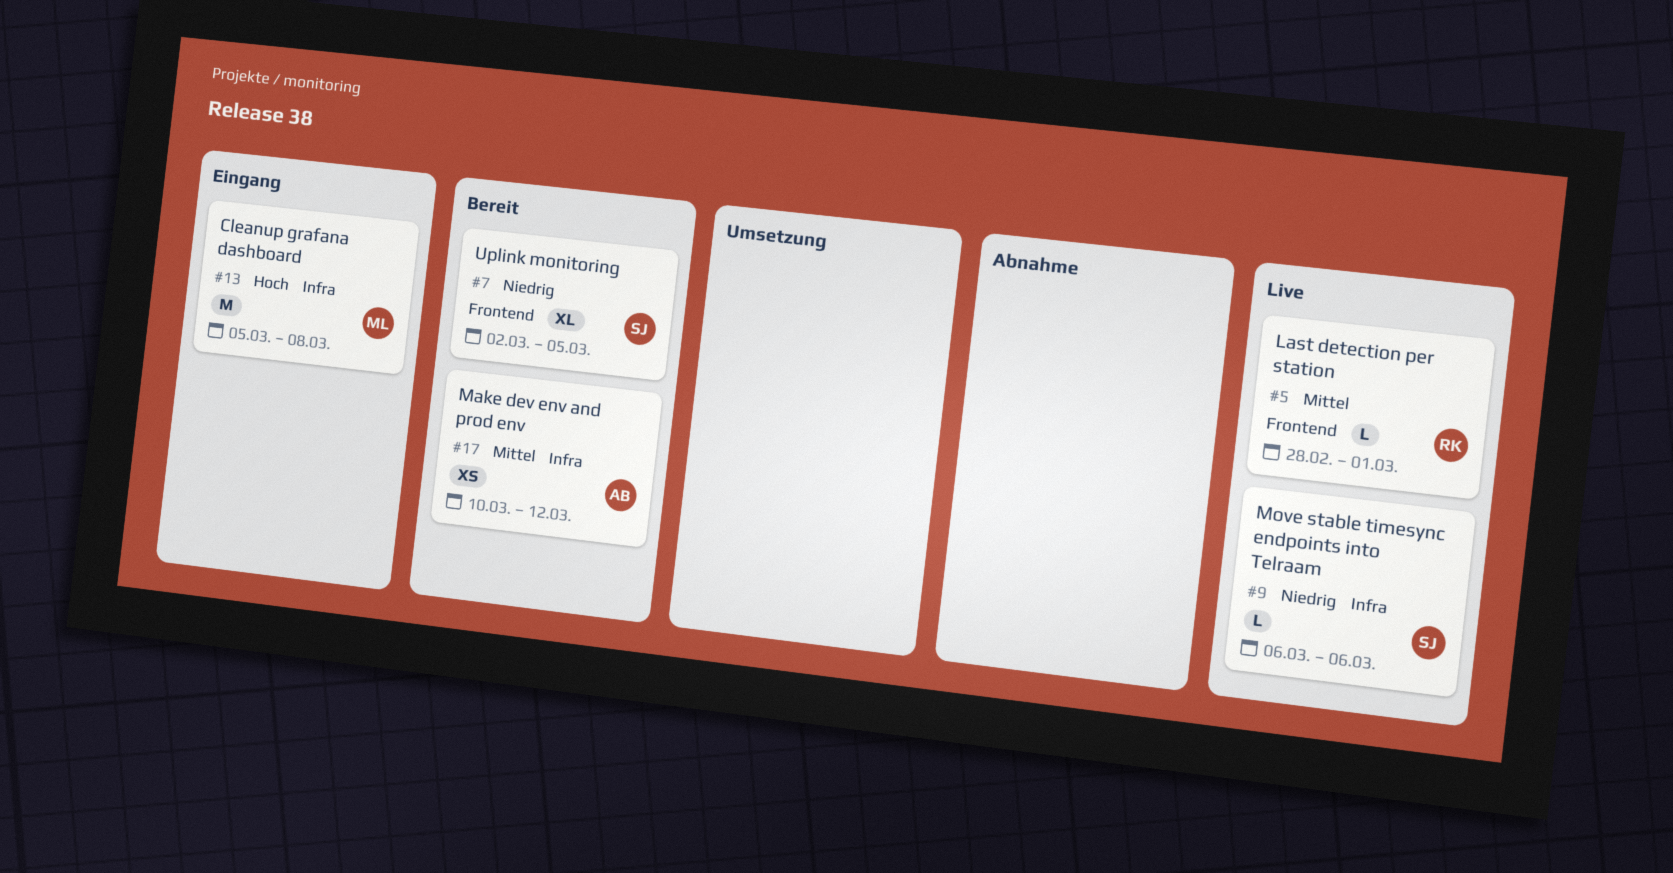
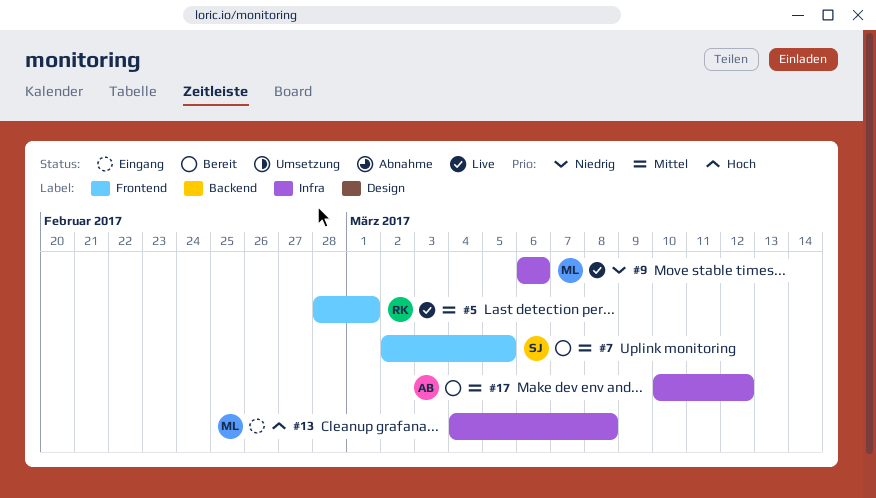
#7, priority: Niedrig -> Mittel
#9, owner: SJ -> ML
#13, start: Mar 5 -> Mar 4

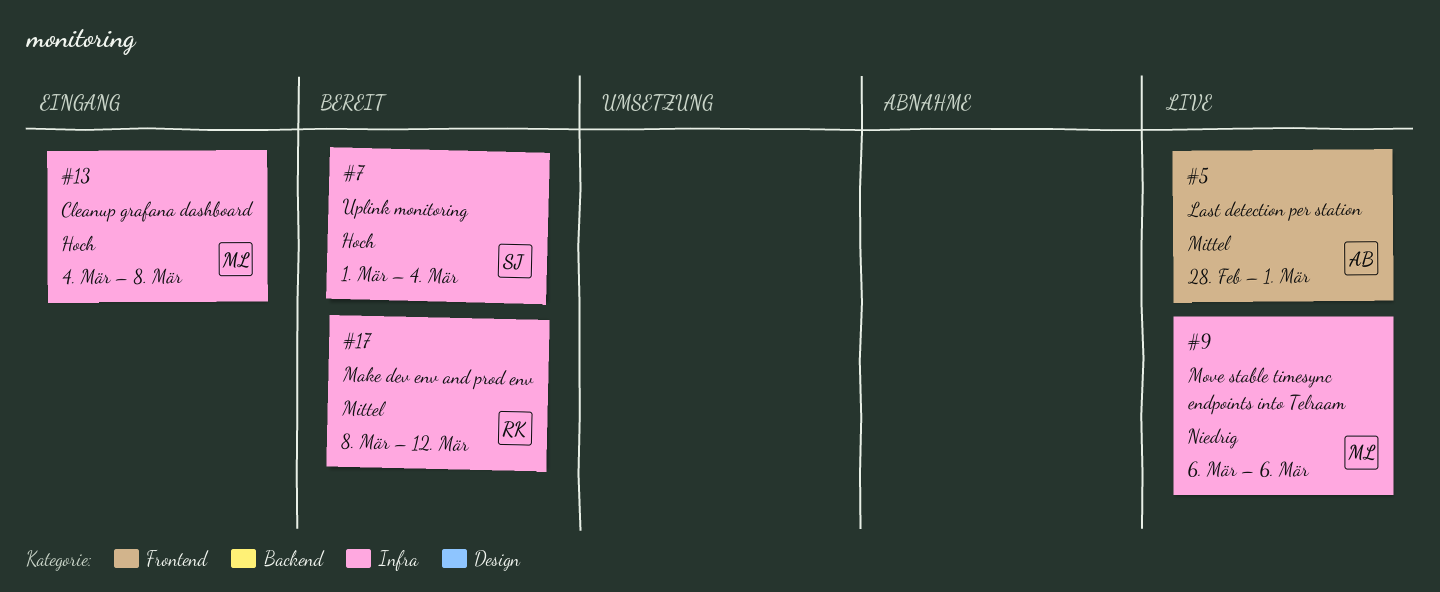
#5, owner: RK -> AB
#7, priority: Mittel -> Hoch
#7, label: Frontend -> Infra
#7, start: Mar 2 -> Mar 1
#7, due: Mar 5 -> Mar 4
#17, owner: AB -> RK
#17, start: Mar 10 -> Mar 8

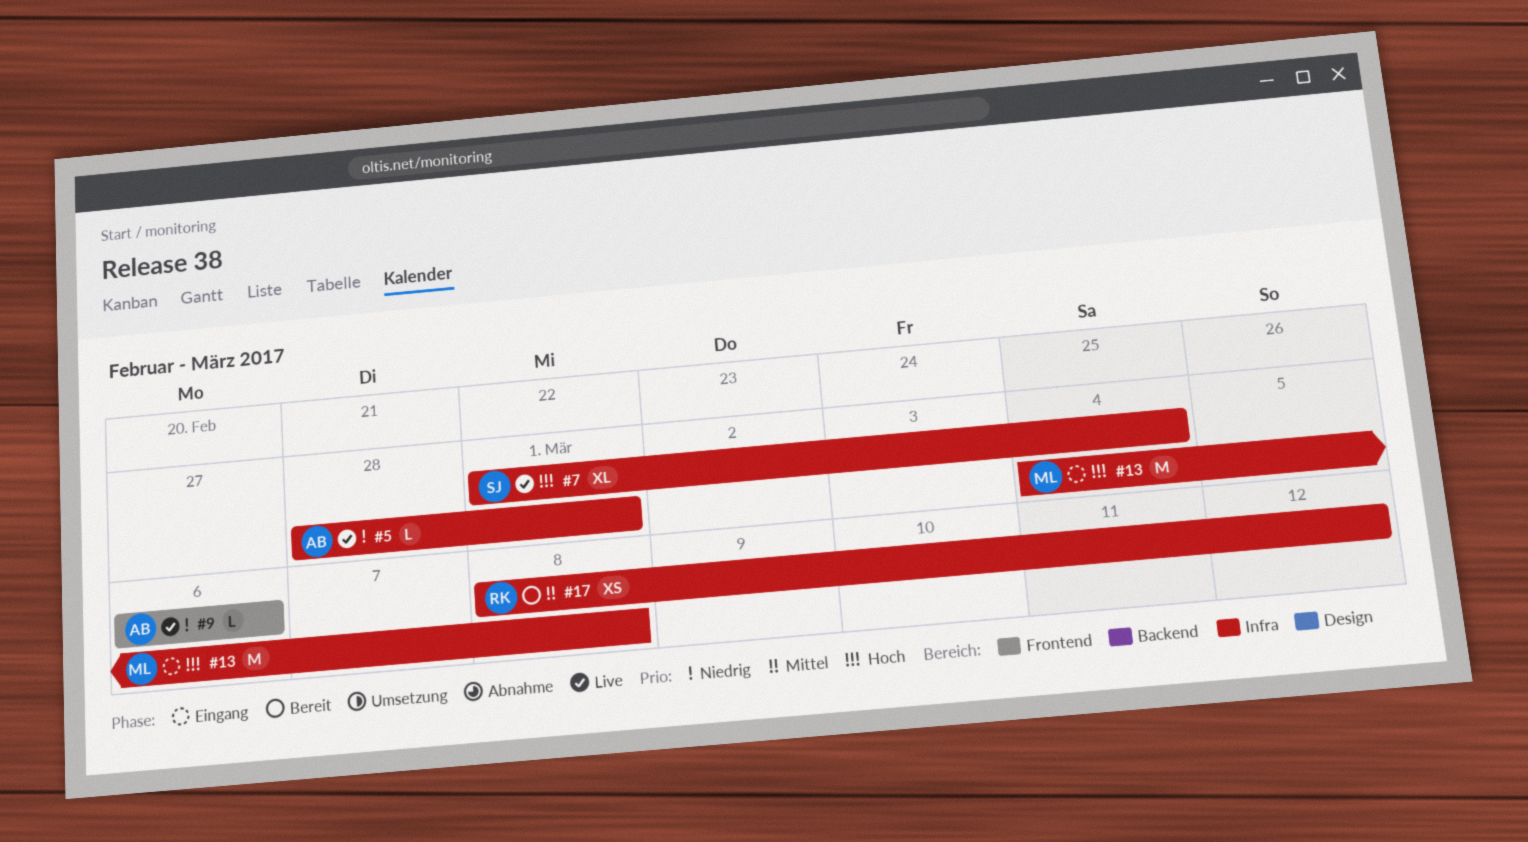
#5, priority: Mittel -> Niedrig
#5, label: Frontend -> Infra
#7, status: Bereit -> Live
#9, owner: ML -> AB
#9, label: Infra -> Frontend

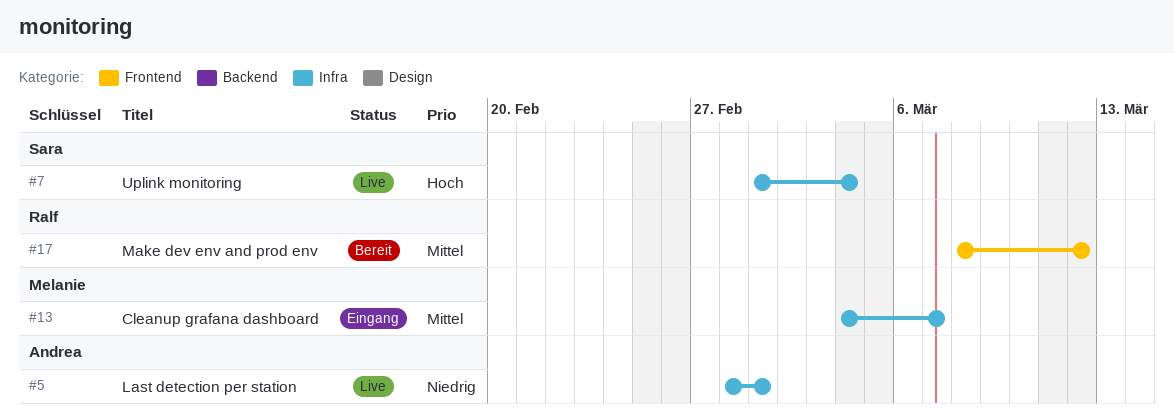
#9: present -> none
#13, priority: Hoch -> Mittel
#13, due: Mar 8 -> Mar 7
#17, label: Infra -> Frontend

